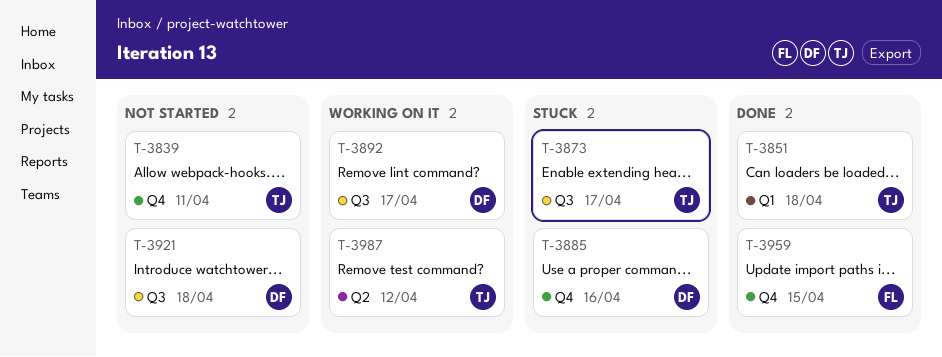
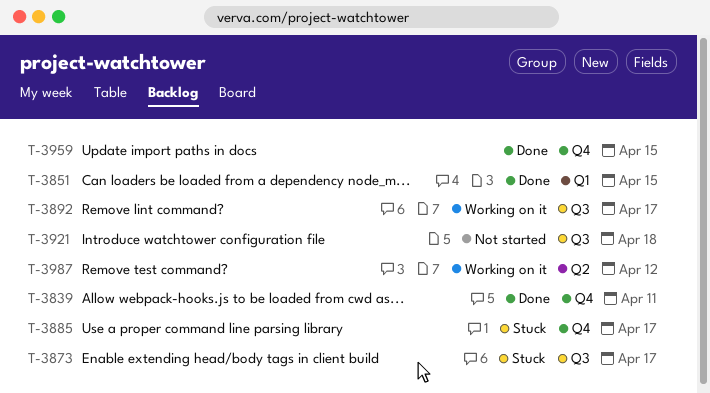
T-3839, status: Not started -> Done
T-3851, due: Apr 18 -> Apr 15
T-3885, due: Apr 16 -> Apr 17

